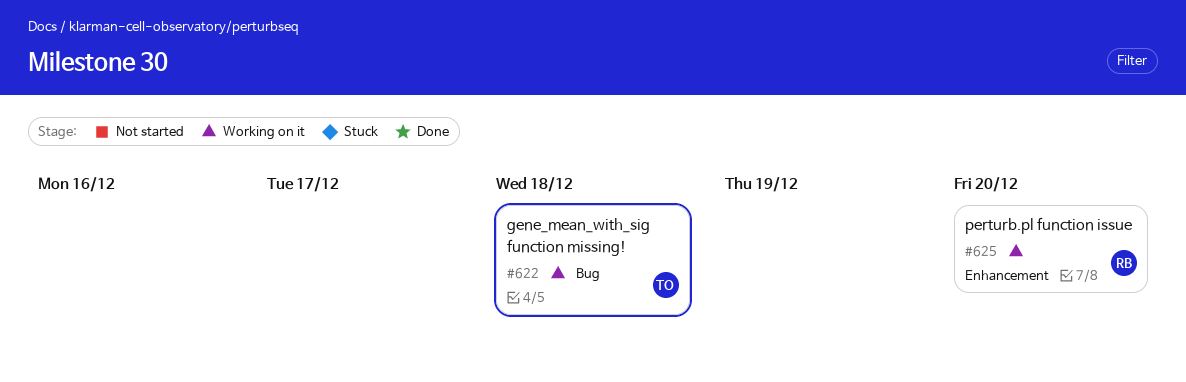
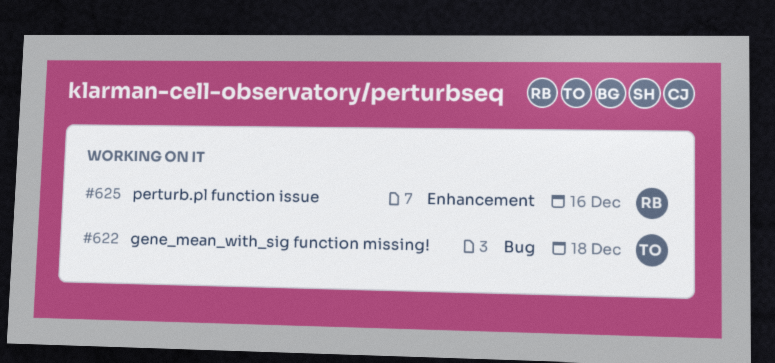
#625, due: Dec 20 -> Dec 16

